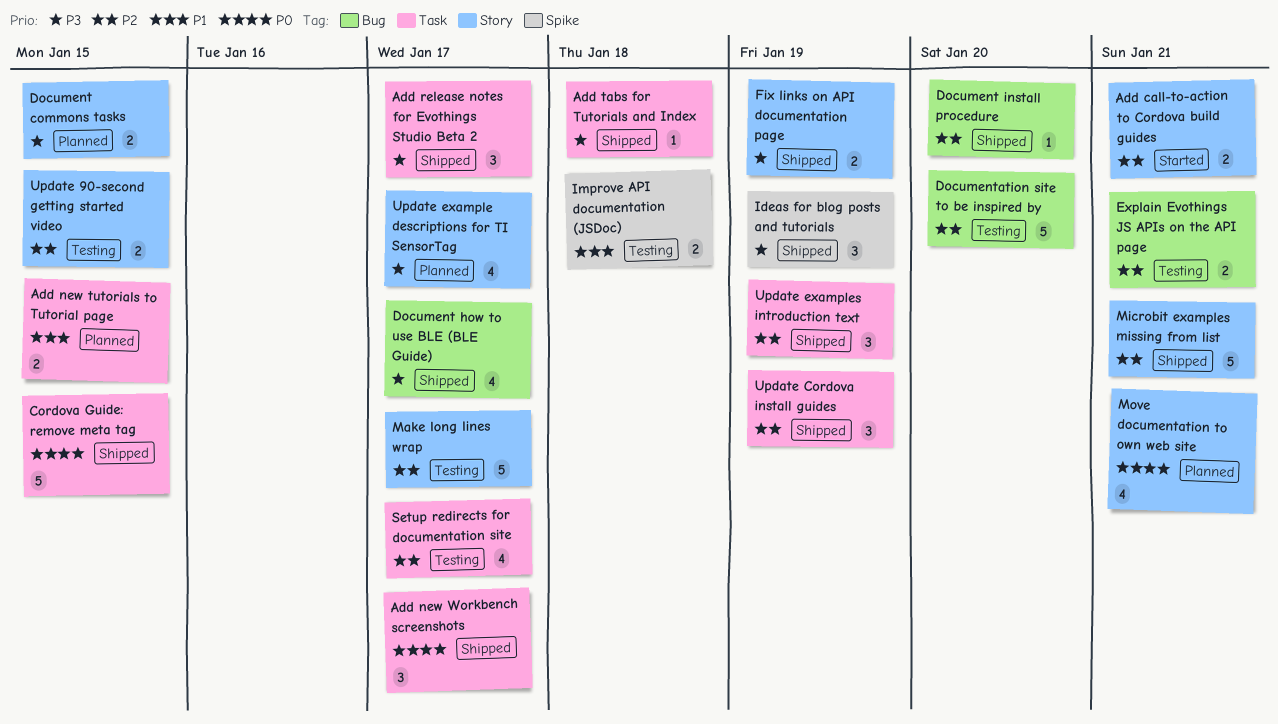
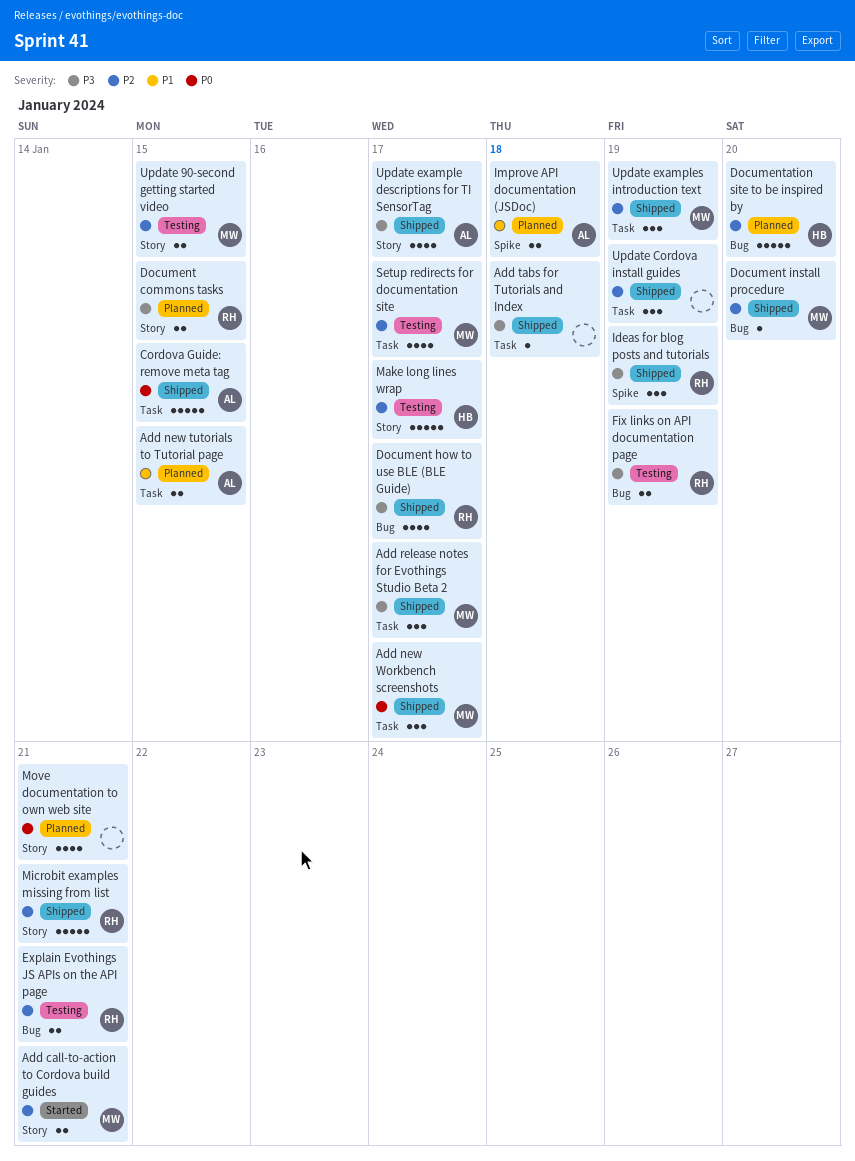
Documentation site to be inspired by, status: Testing -> Planned
Fix links on API documentation page, status: Shipped -> Testing
Fix links on API documentation page, label: Story -> Bug
Improve API documentation (JSDoc), status: Testing -> Planned
Update example descriptions for TI SensorTag, status: Planned -> Shipped

